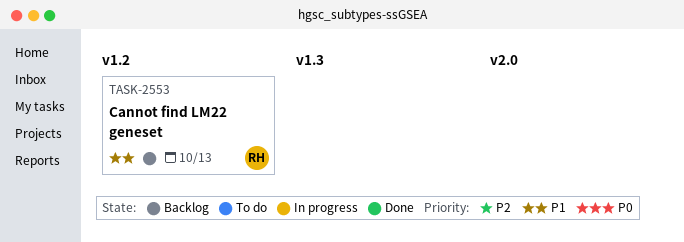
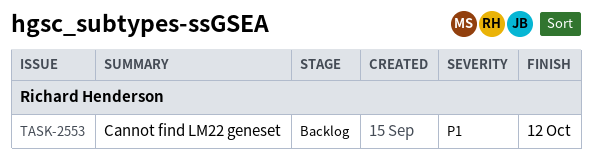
TASK-2553, due: Oct 13 -> Oct 12

